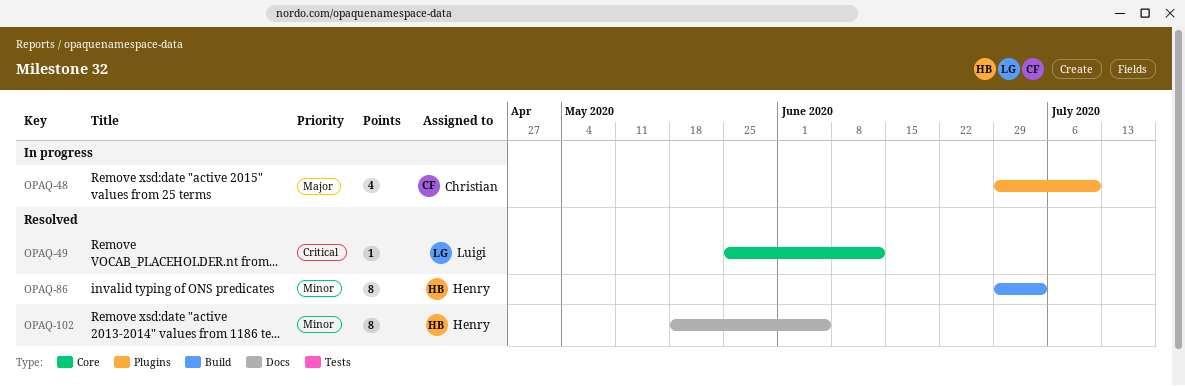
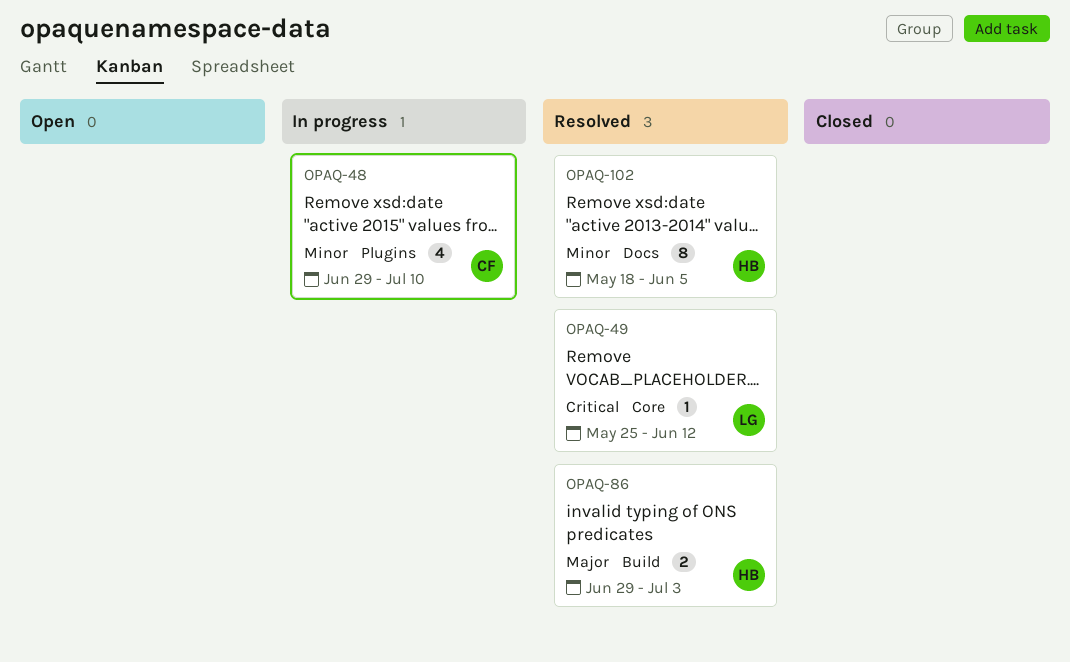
OPAQ-48, priority: Major -> Minor
OPAQ-86, priority: Minor -> Major
OPAQ-86, estimate: 8 -> 2

